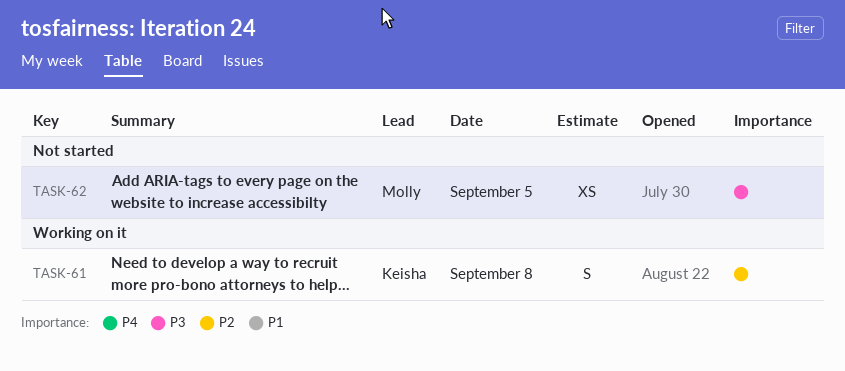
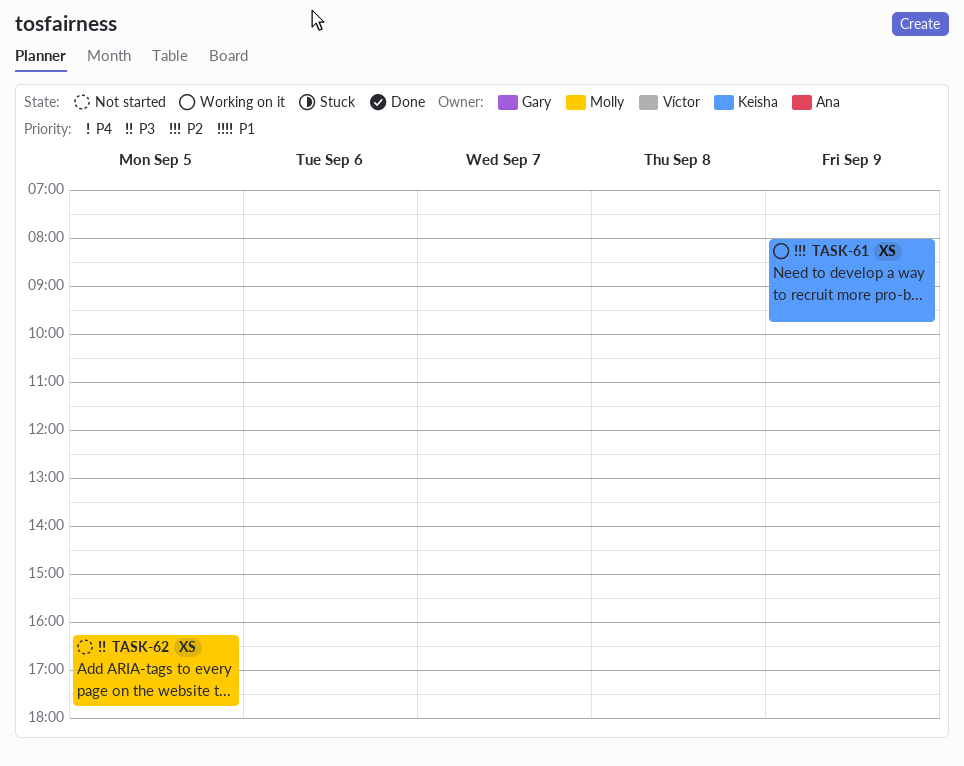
TASK-61, estimate: S -> XS
TASK-61, day: Sep 8 -> Sep 9

